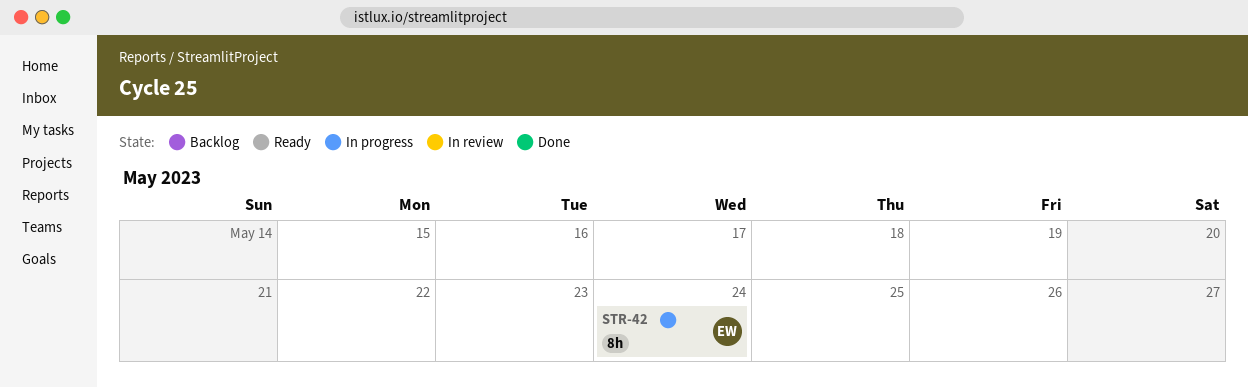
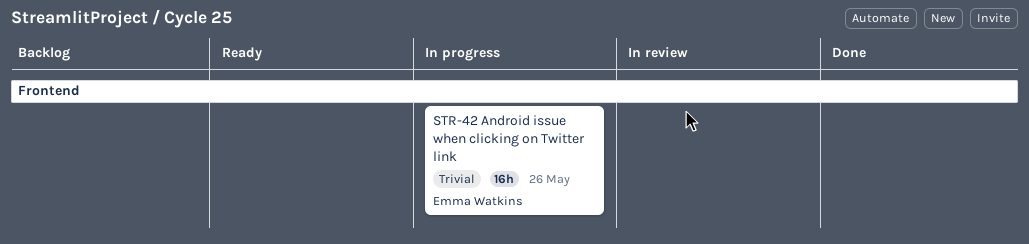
STR-42, estimate: 8h -> 16h
STR-42, due: May 24 -> May 26

